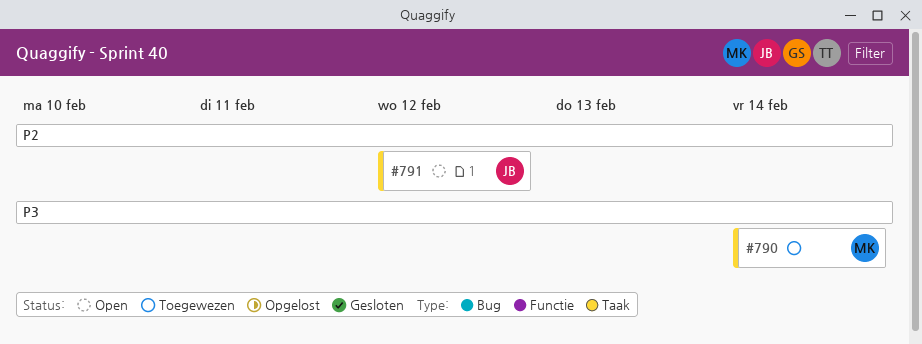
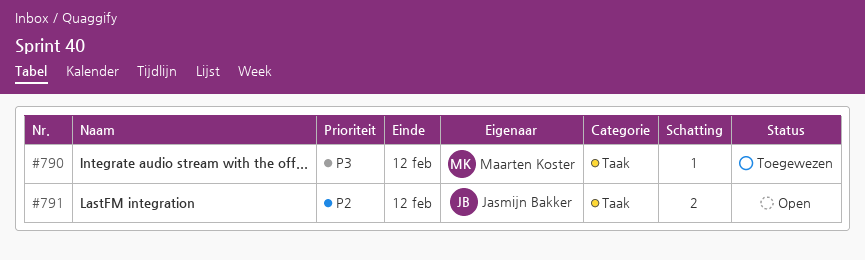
#790, due: Feb 14 -> Feb 12

